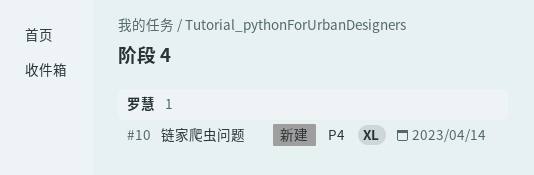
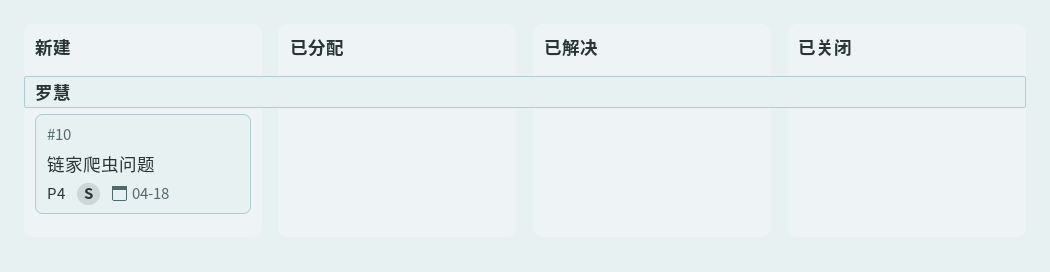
#10, estimate: XL -> S
#10, due: Apr 14 -> Apr 18

